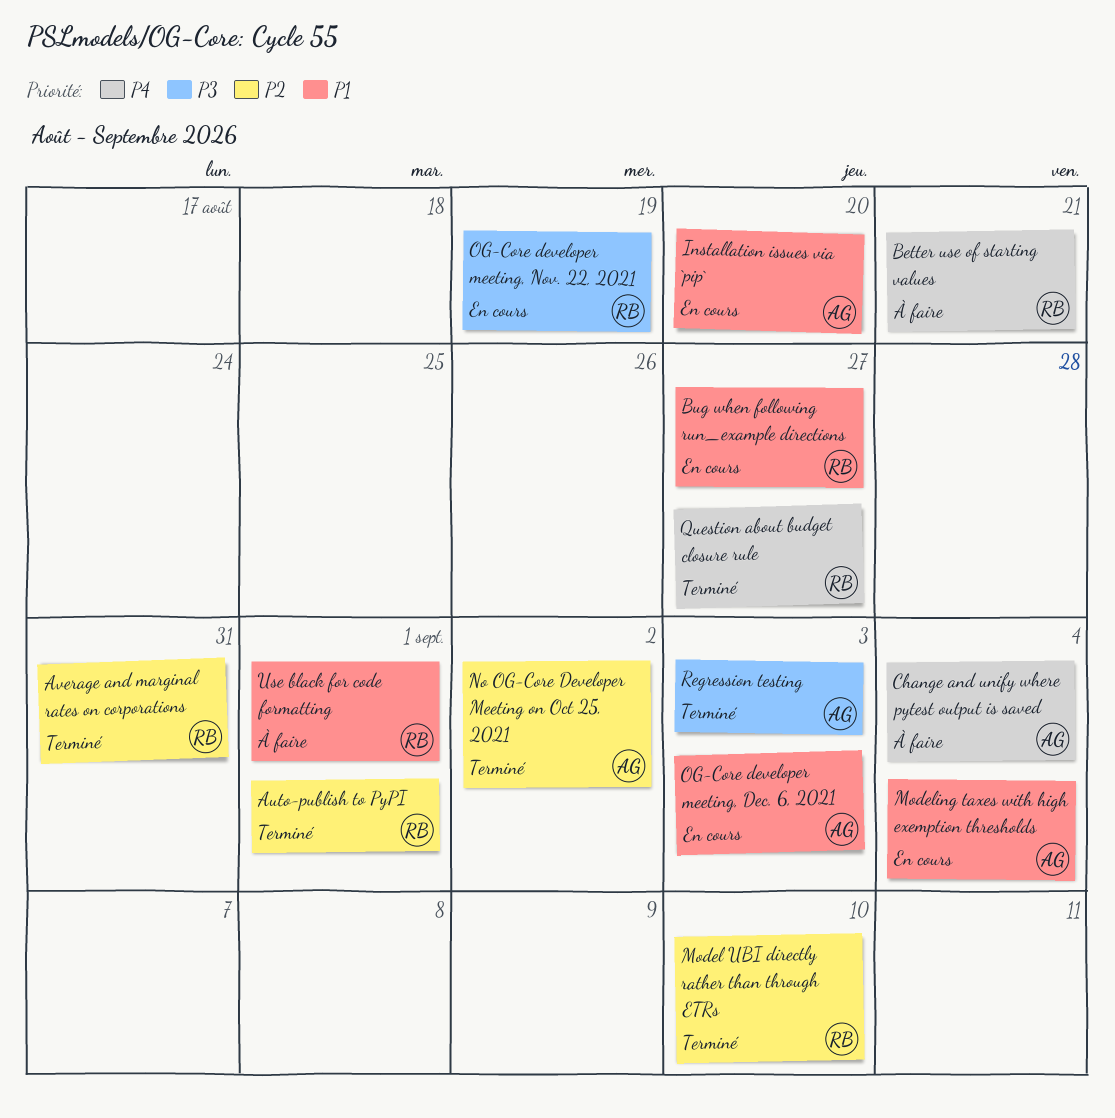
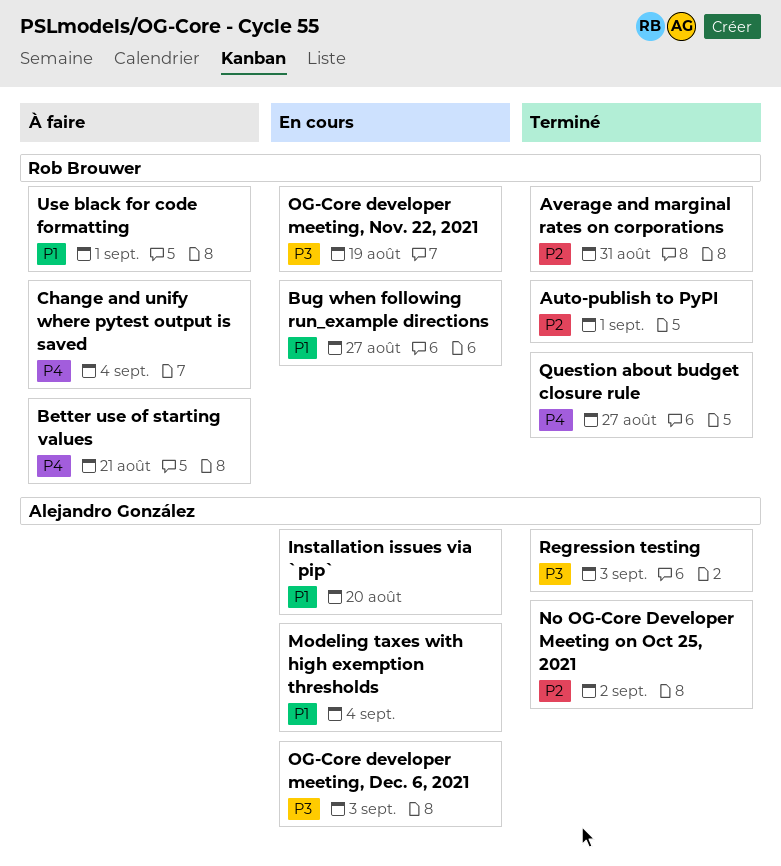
Change and unify where pytest output is saved, owner: Alejandro González -> Rob Brouwer
Model UBI directly rather than through ETRs: present -> none
OG-Core developer meeting, Dec. 6, 2021, priority: P1 -> P3

